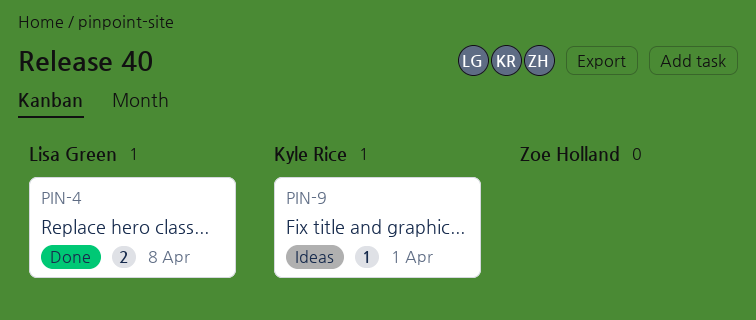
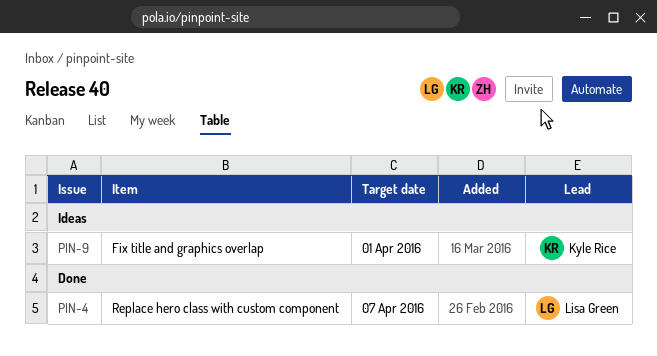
PIN-4, due: Apr 8 -> Apr 7

